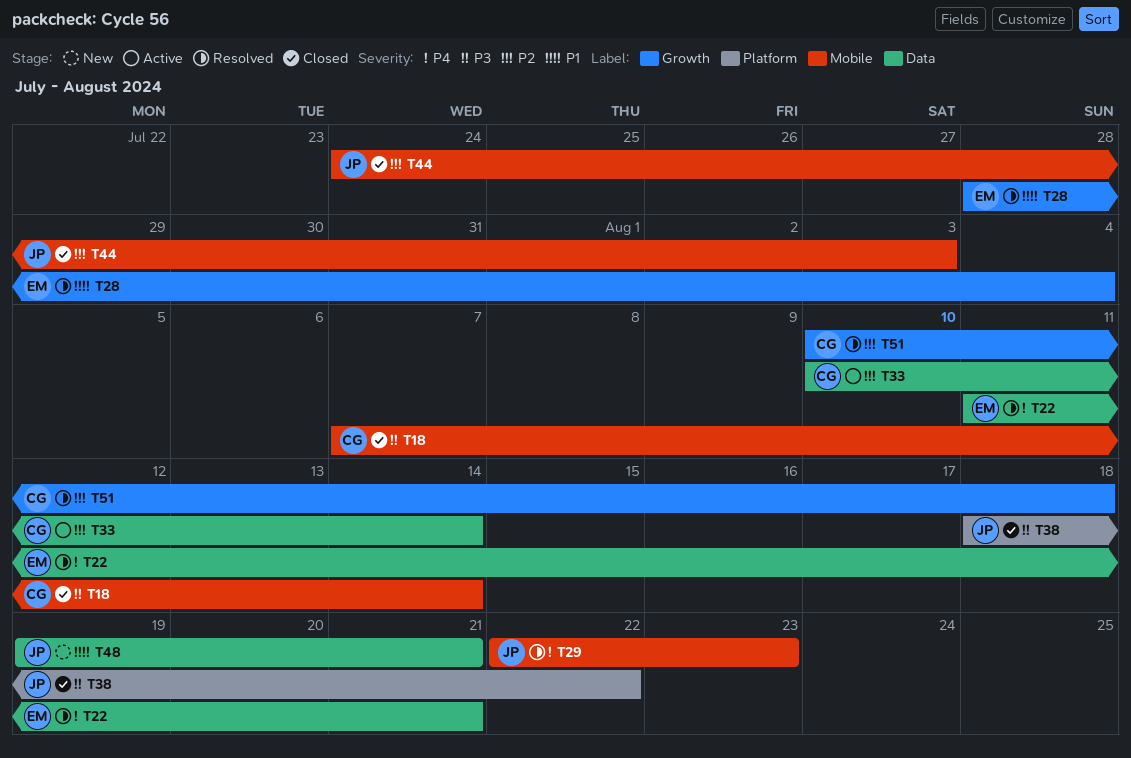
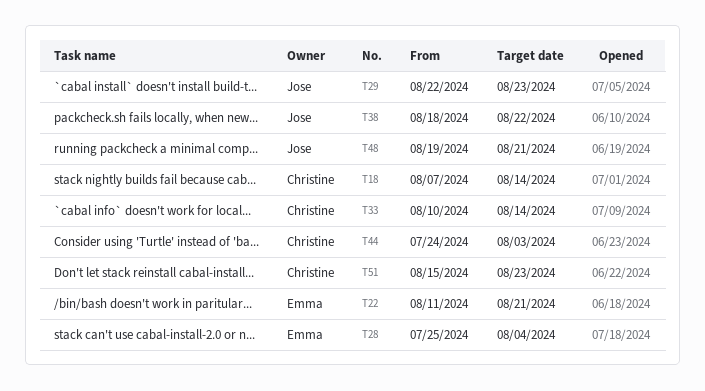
T28, start: Jul 28 -> Jul 25
T44, owner: Jose -> Christine
T51, start: Aug 10 -> Aug 15
T51, due: Aug 18 -> Aug 23

